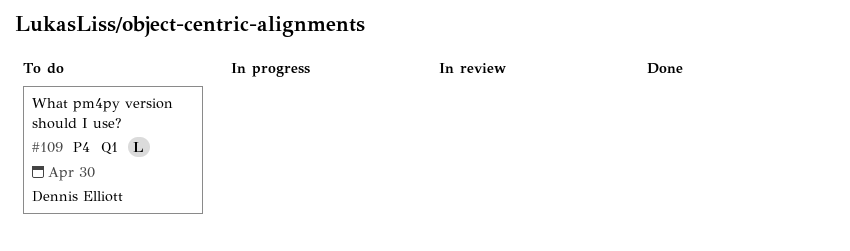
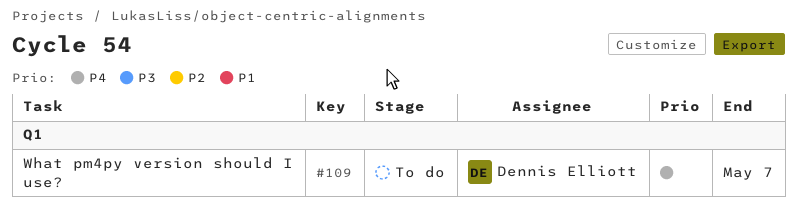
#109, due: Apr 30 -> May 7

